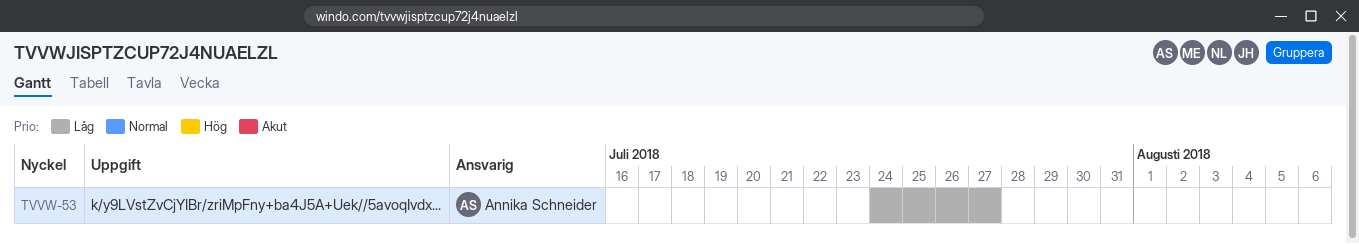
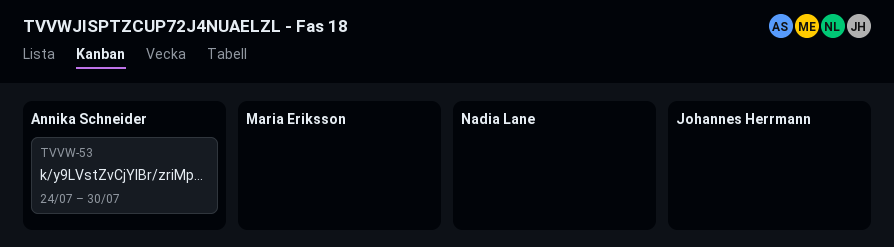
TVVW-53, due: Jul 27 -> Jul 30

